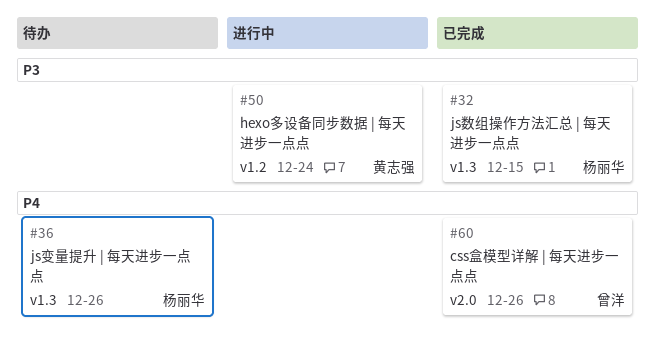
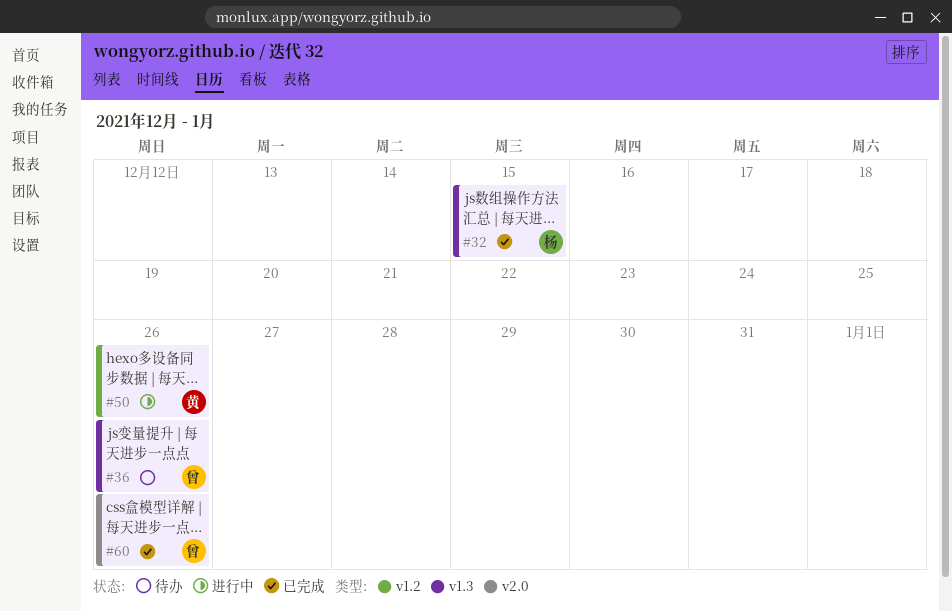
#36, owner: 杨丽华 -> 曾洋
#50, due: Dec 24 -> Dec 26

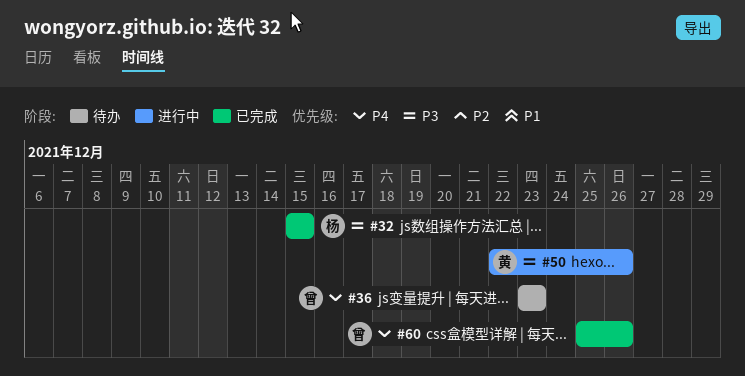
#36, due: Dec 26 -> Dec 23

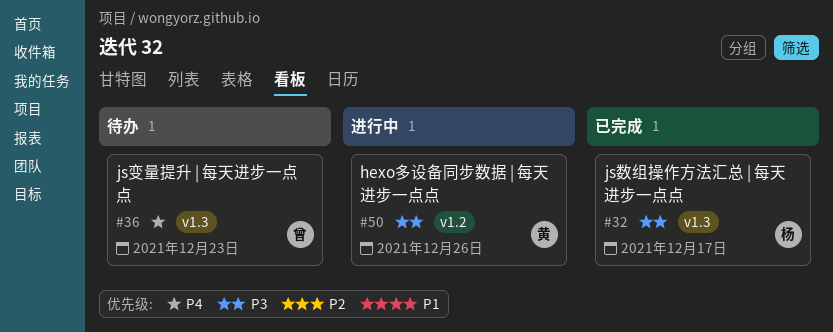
#32, due: Dec 15 -> Dec 17
#60: present -> none

